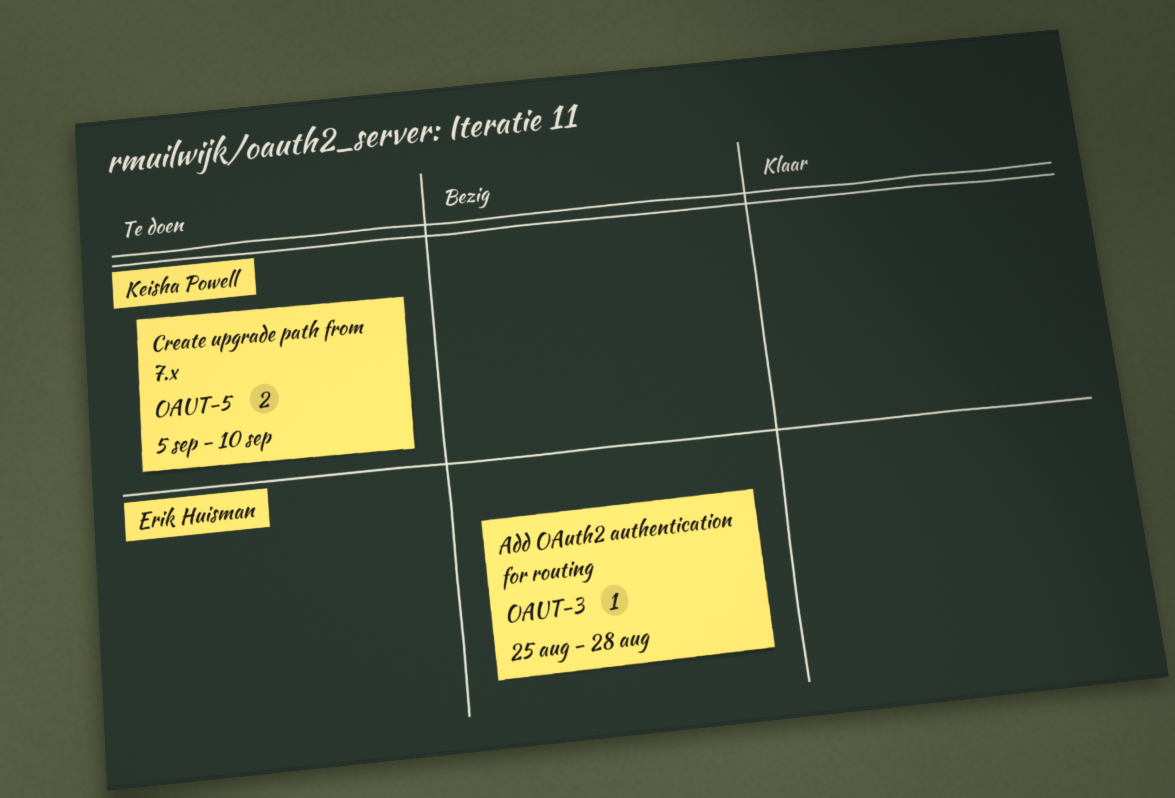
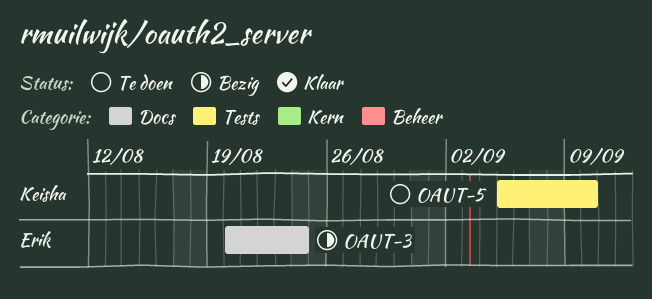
OAUT-3, start: Aug 25 -> Aug 20
OAUT-3, due: Aug 28 -> Aug 24

